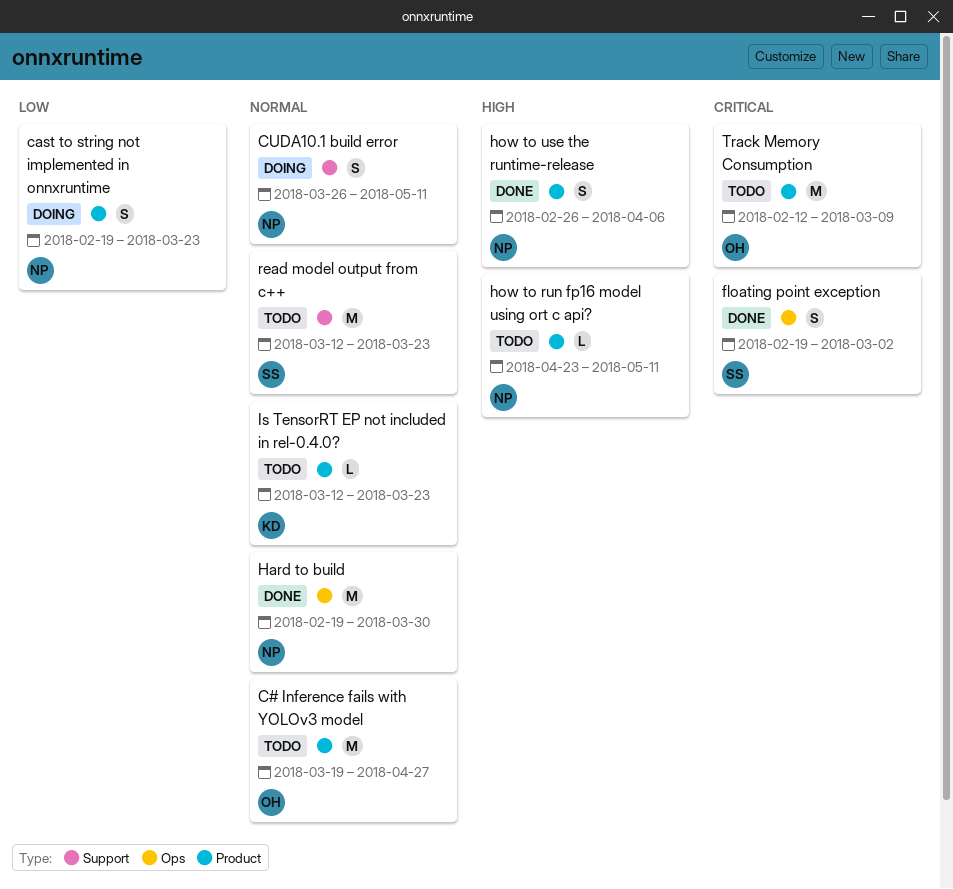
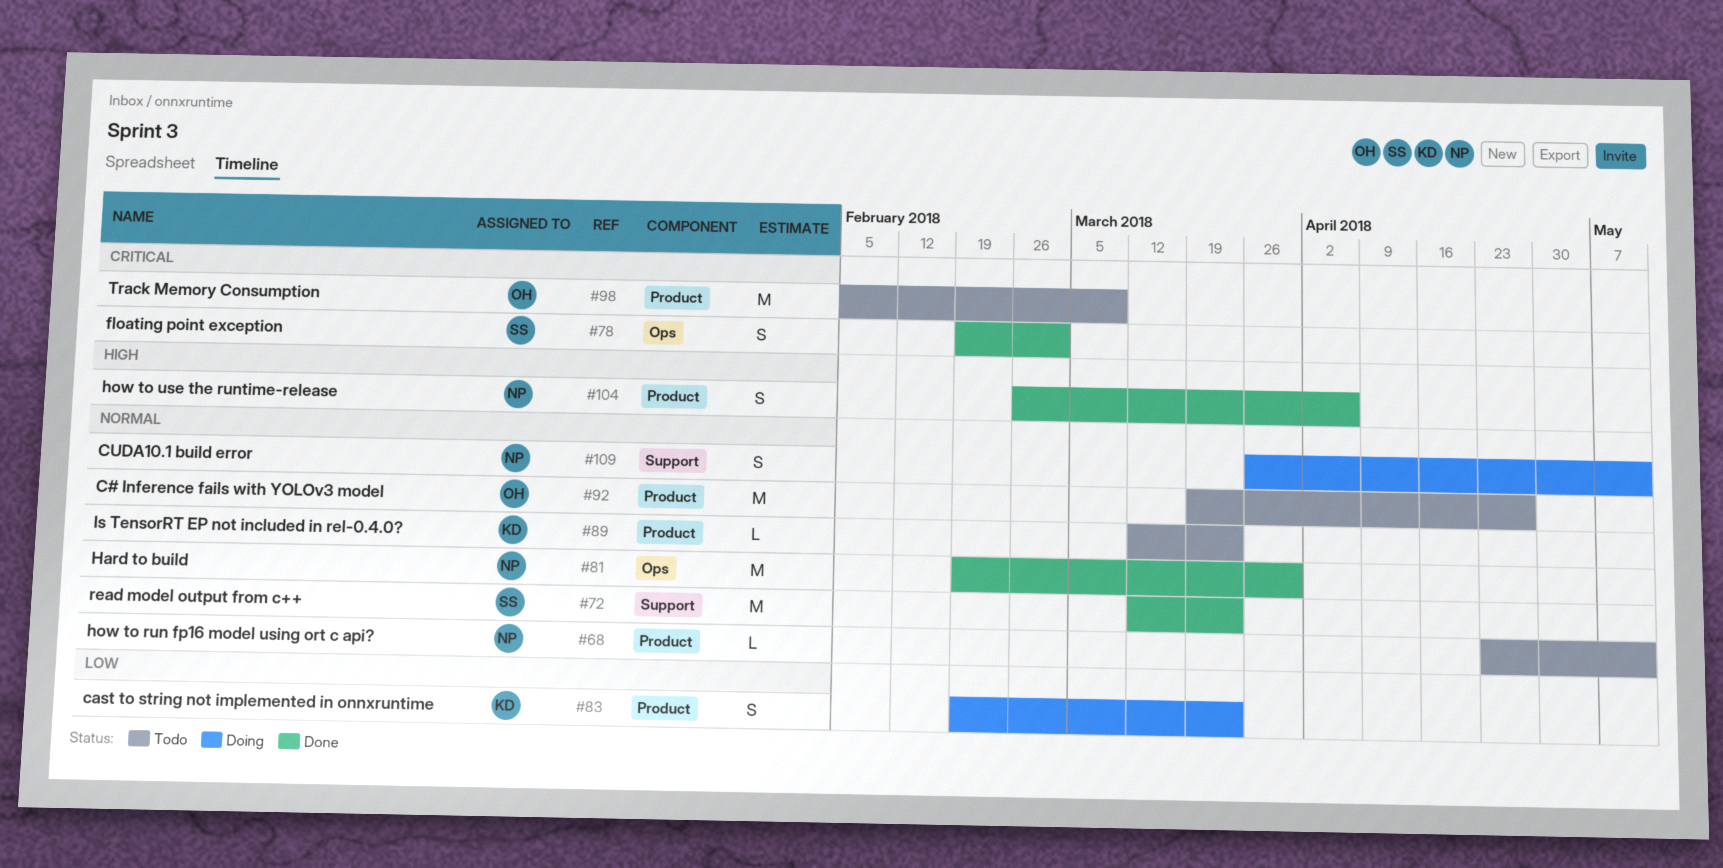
cast to string not implemented in onnxruntime, owner: NP -> KD
how to run fp16 model using ort c api?, priority: High -> Normal
read model output from c++, status: Todo -> Done
Track Memory Consumption, start: Feb 12 -> Feb 5

